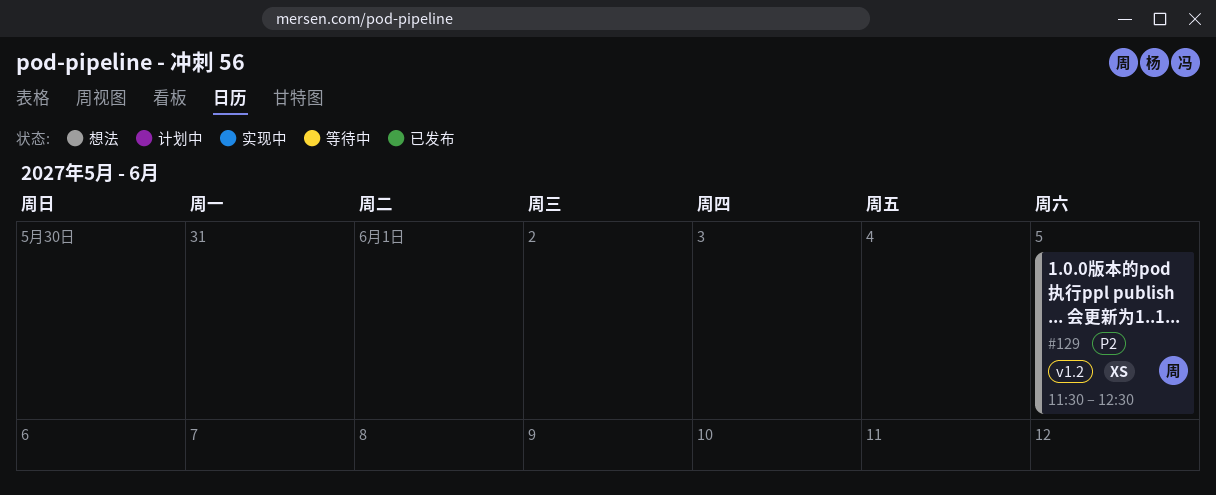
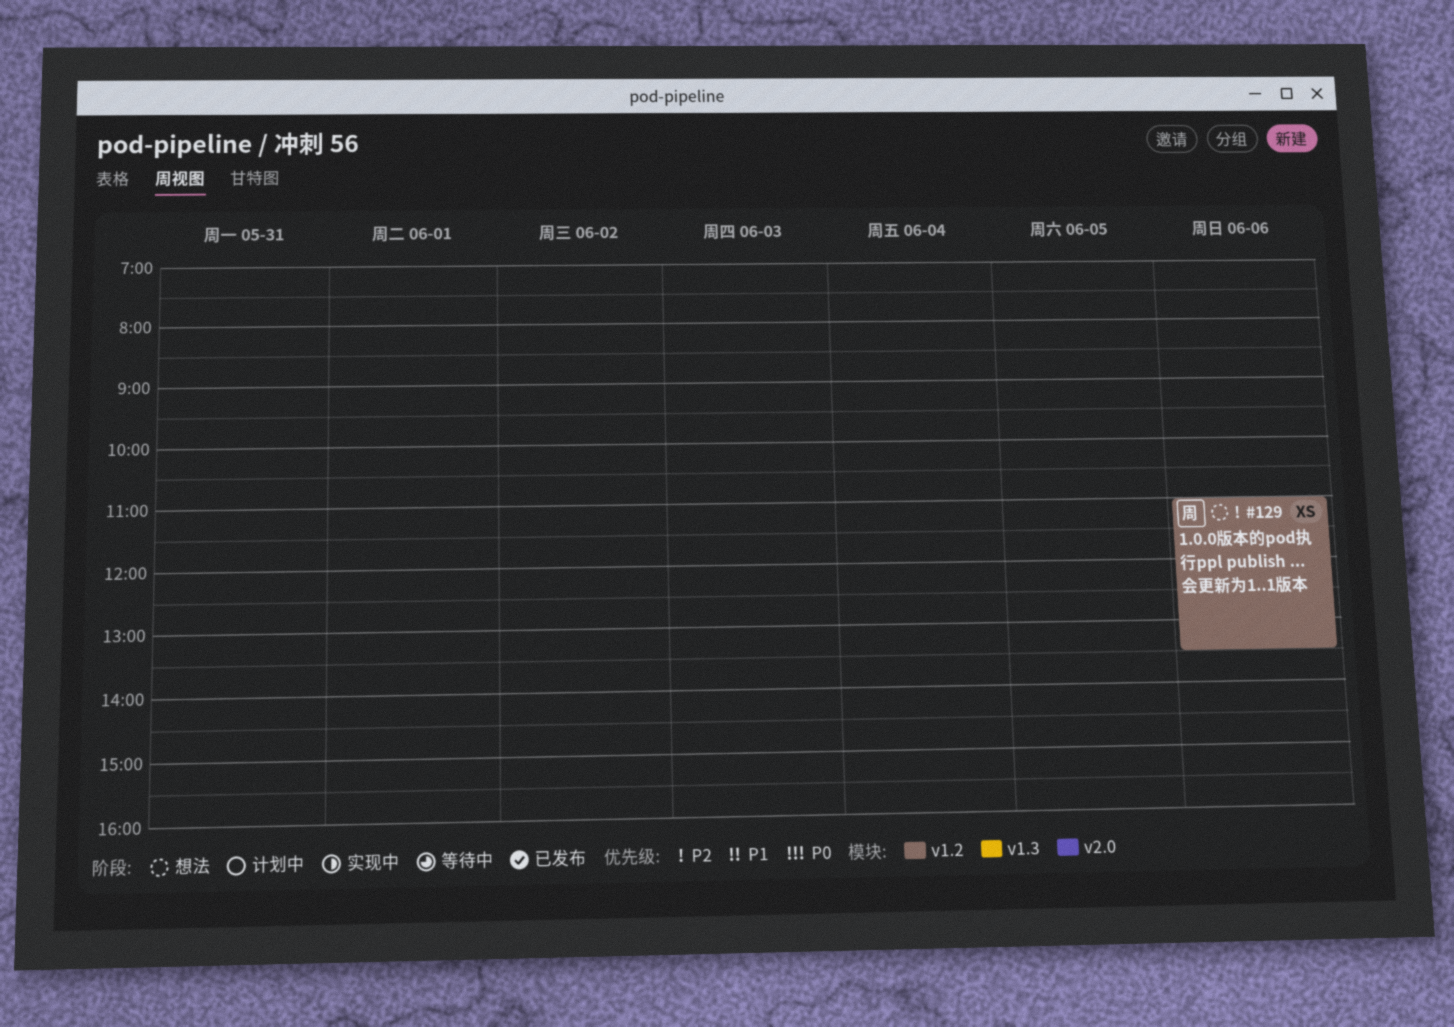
#129, day: Jun 5 -> Jun 6
#129, begins: 11:30 -> 11:00
#129, ends: 12:30 -> 13:30

